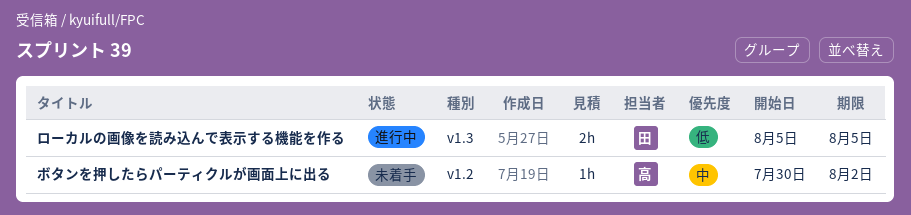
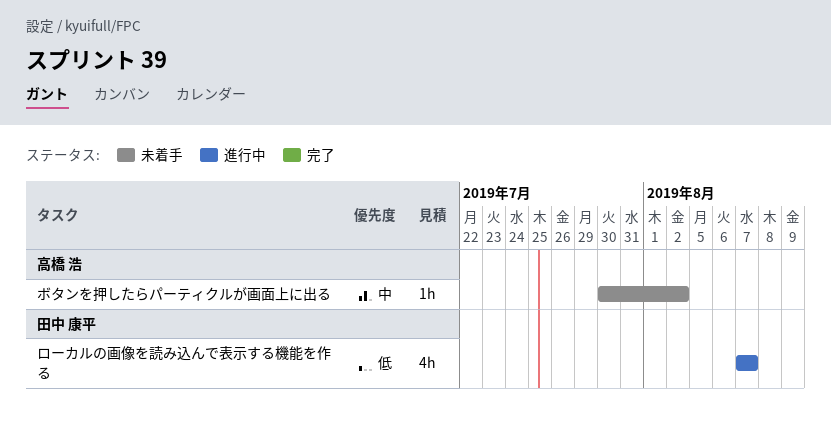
ローカルの画像を読み込んで表示する機能を作る, estimate: 2h -> 4h
ローカルの画像を読み込んで表示する機能を作る, start: Aug 5 -> Aug 7
ローカルの画像を読み込んで表示する機能を作る, due: Aug 5 -> Aug 7

